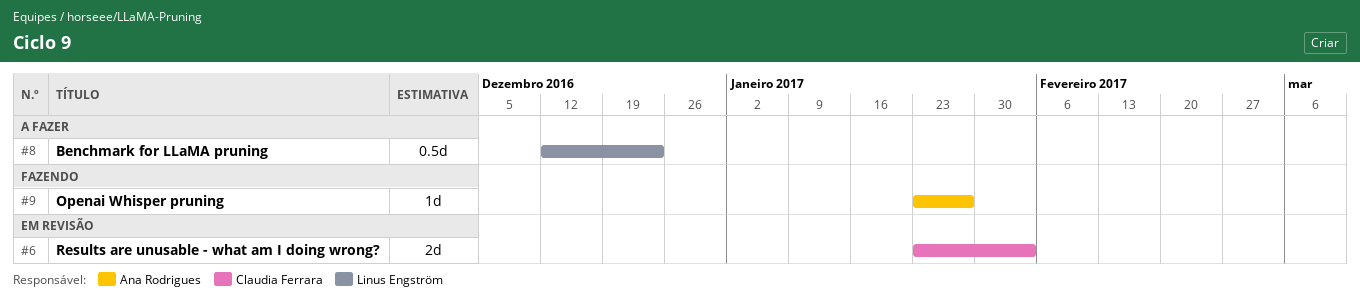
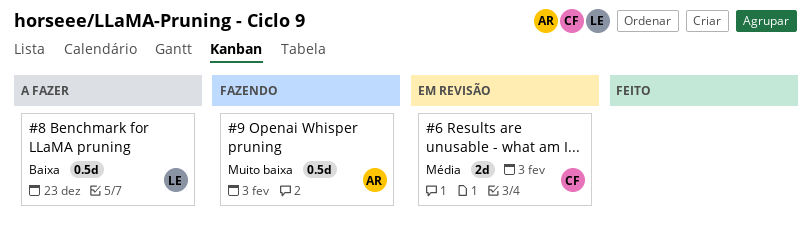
#9, estimate: 1d -> 0.5d
#9, due: Jan 27 -> Feb 3

